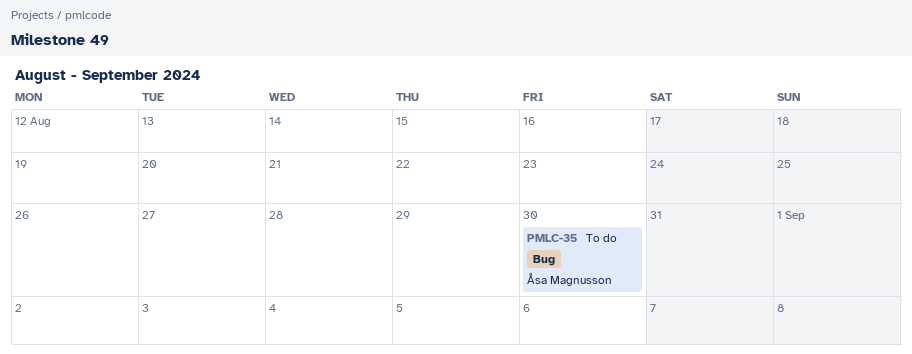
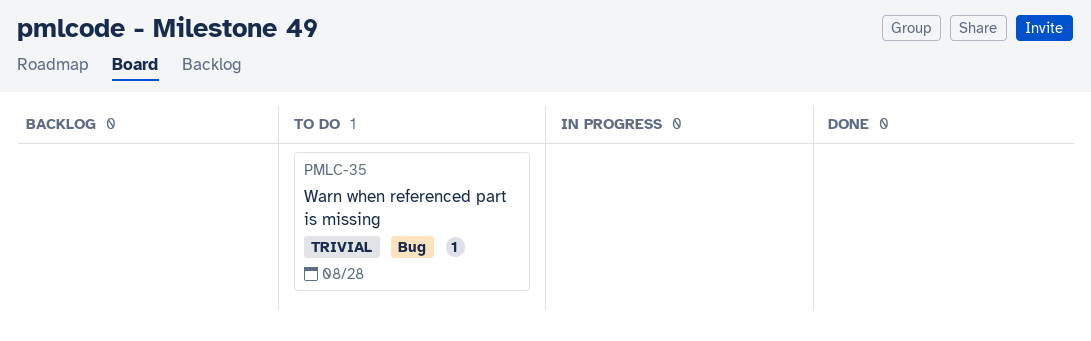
PMLC-35, due: Aug 30 -> Aug 28

